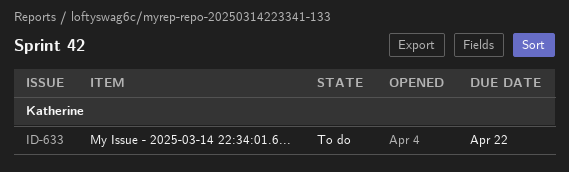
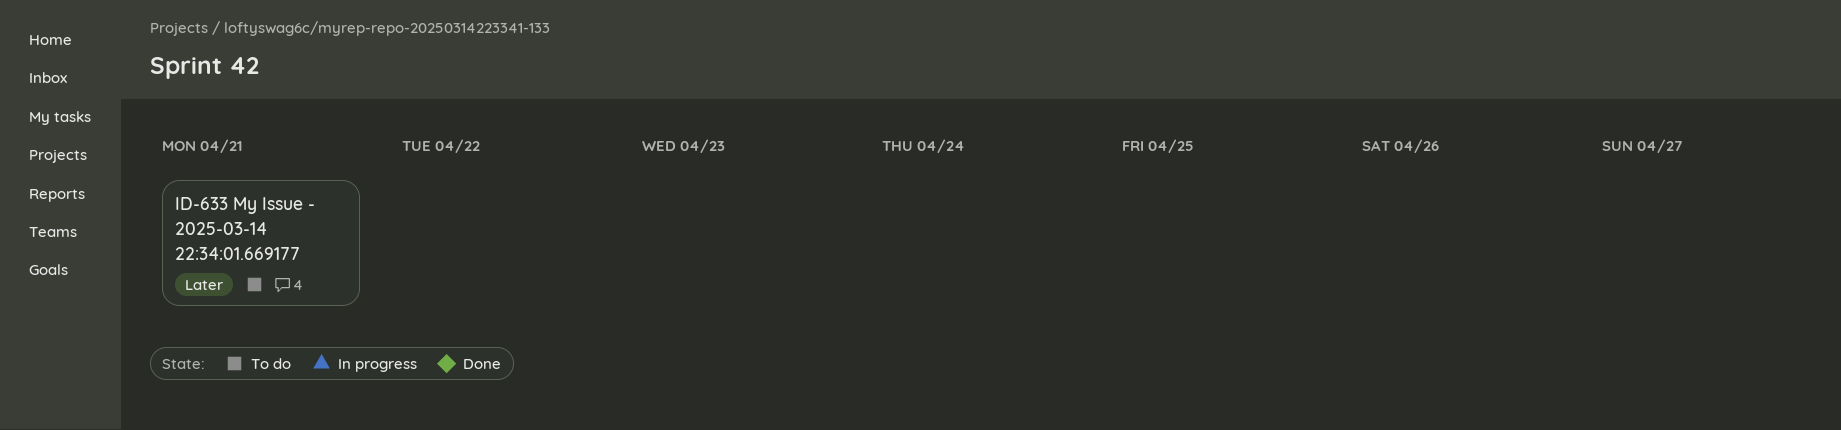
ID-633, due: Apr 22 -> Apr 21

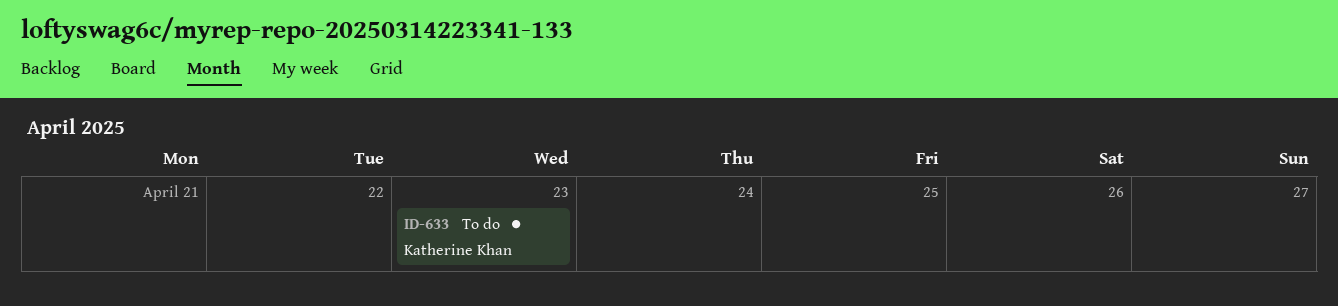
ID-633, due: Apr 21 -> Apr 23

